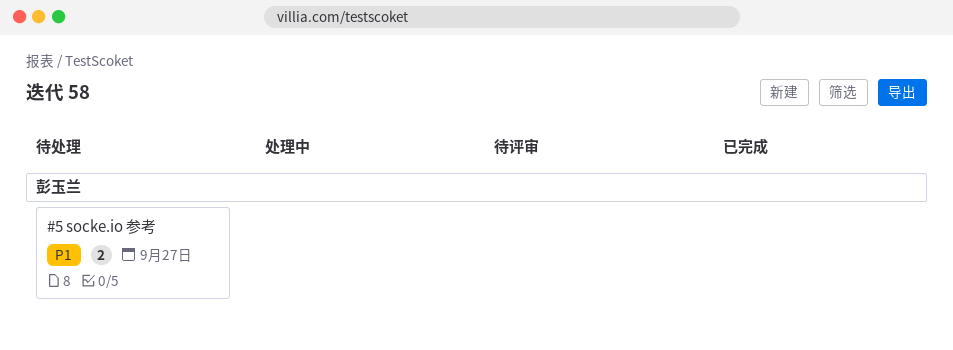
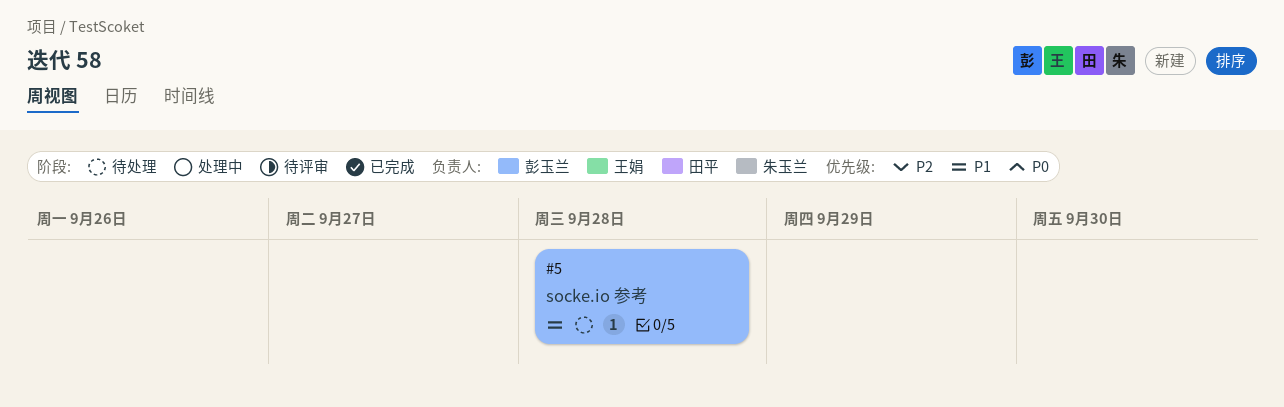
#5, estimate: 2 -> 1
#5, due: Sep 27 -> Sep 28

